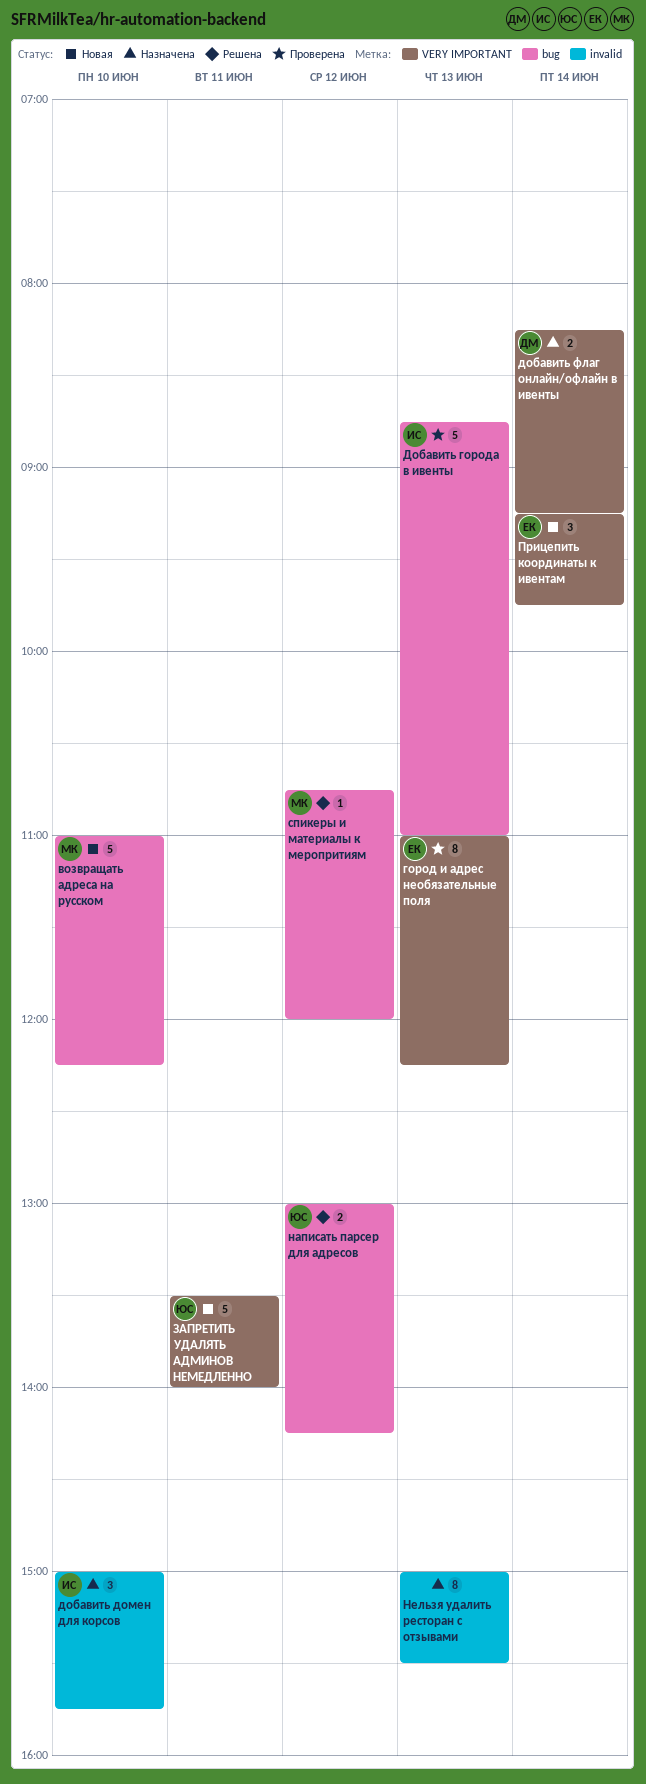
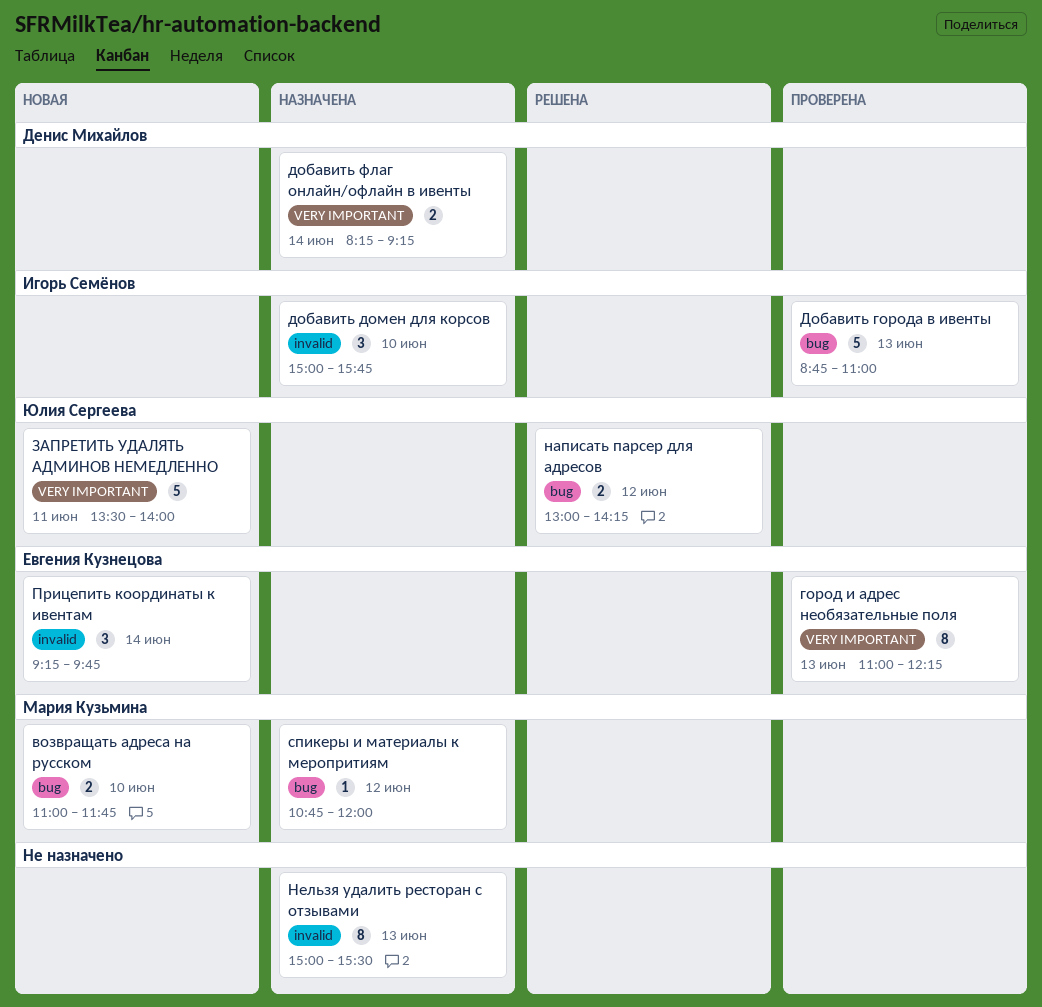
возвращать адреса на русском, estimate: 5 -> 2
возвращать адреса на русском, ends: 12:15 -> 11:45
Прицепить координаты к ивентам, label: VERY IMPORTANT -> invalid
спикеры и материалы к меропритиям, status: Решена -> Назначена

